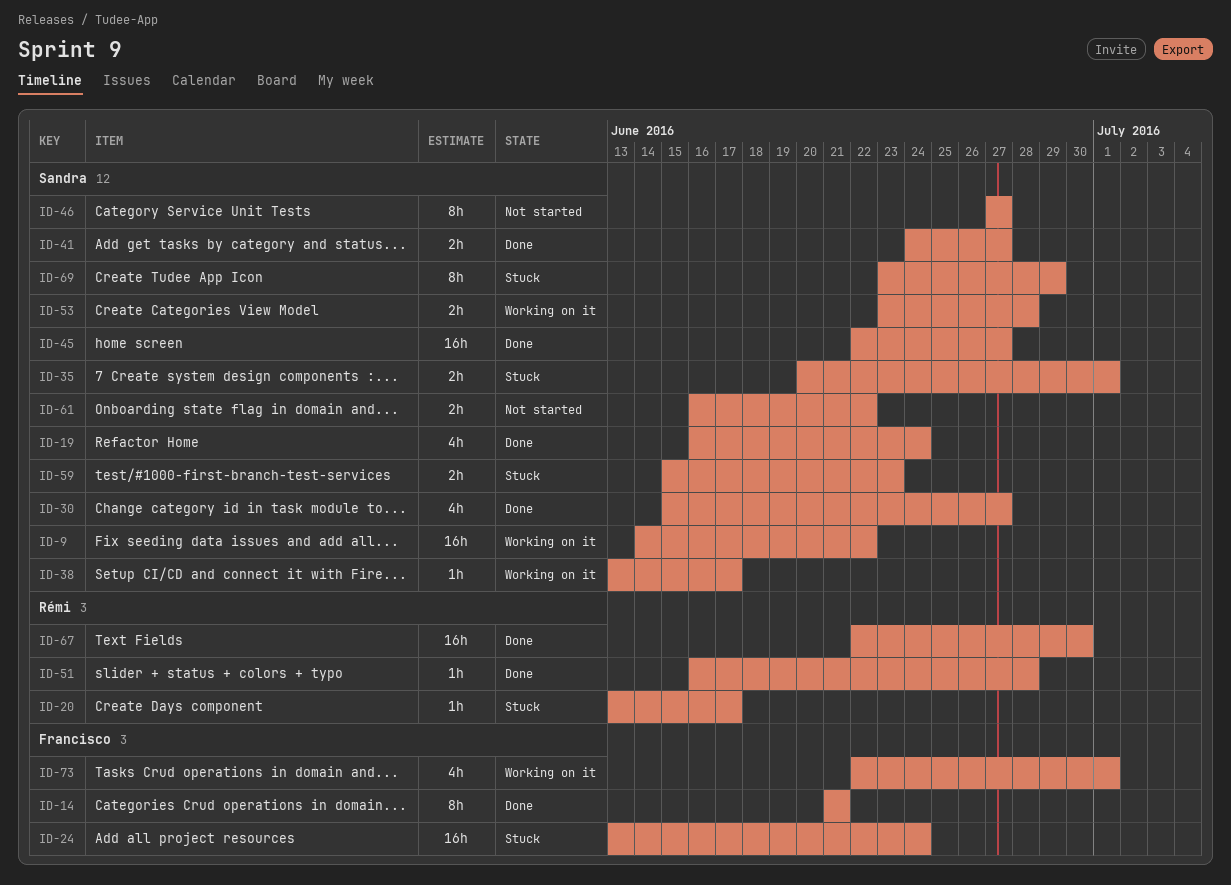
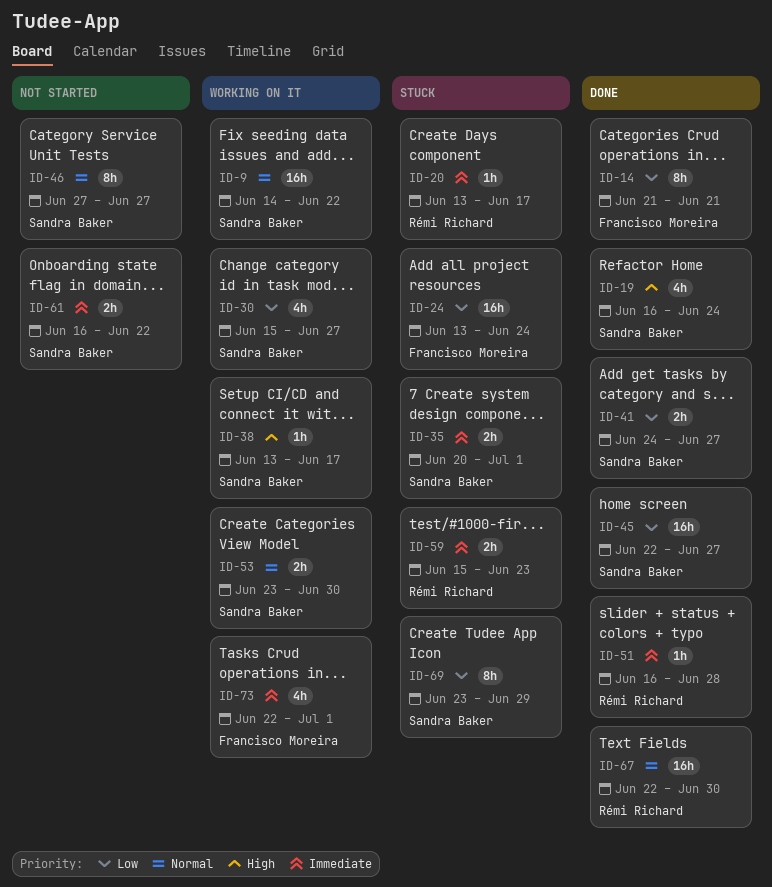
ID-30, status: Done -> Working on it
ID-53, due: Jun 28 -> Jun 30
ID-59, owner: Sandra Baker -> Rémi Richard

